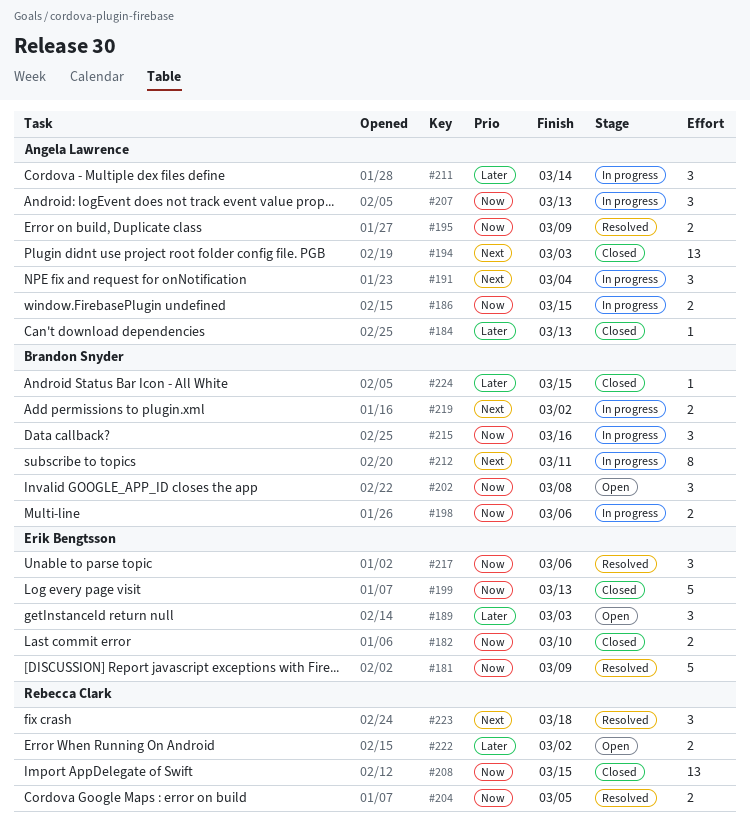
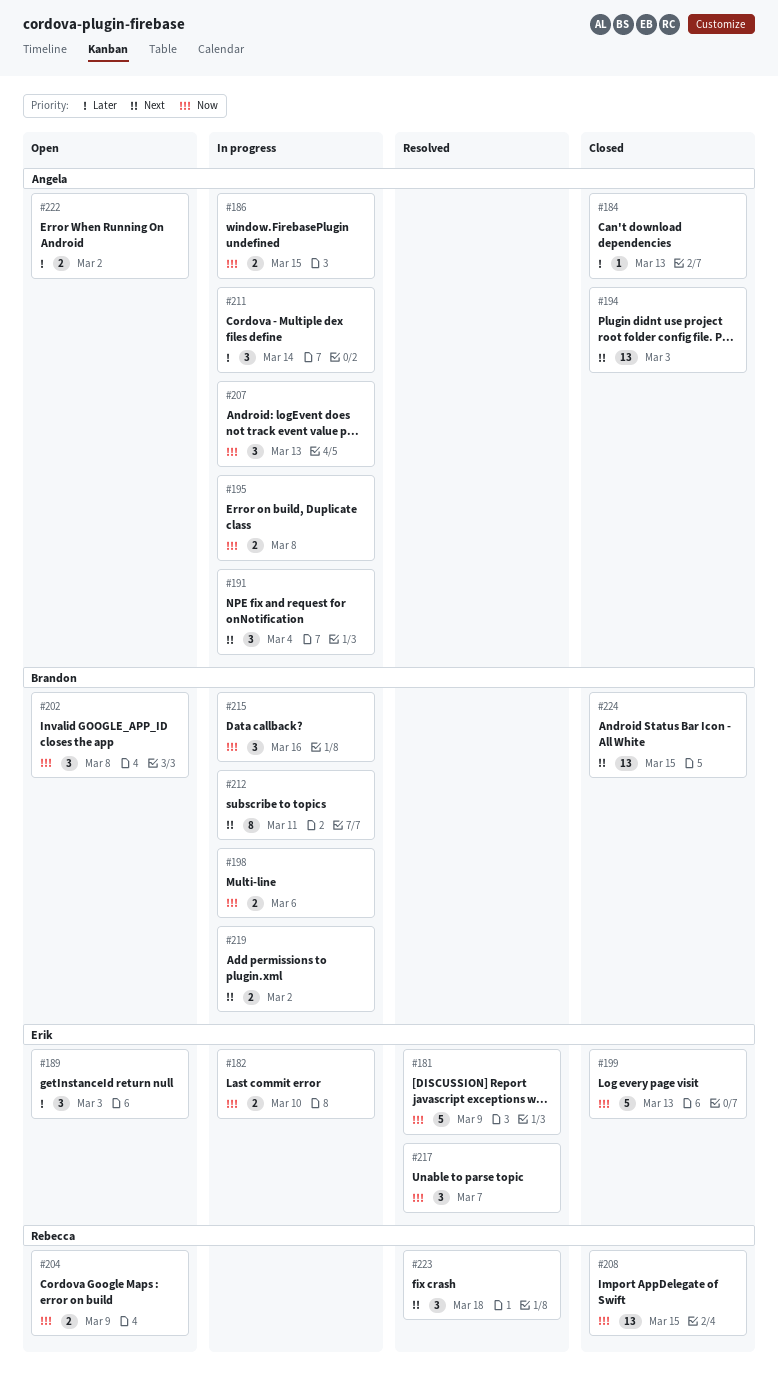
#182, status: Closed -> In progress
#195, status: Resolved -> In progress
#195, due: Mar 9 -> Mar 8
#204, status: Resolved -> Open
#204, due: Mar 5 -> Mar 9
#217, due: Mar 6 -> Mar 7
#222, owner: Rebecca Clark -> Angela Lawrence
#224, priority: Later -> Next
#224, estimate: 1 -> 13

